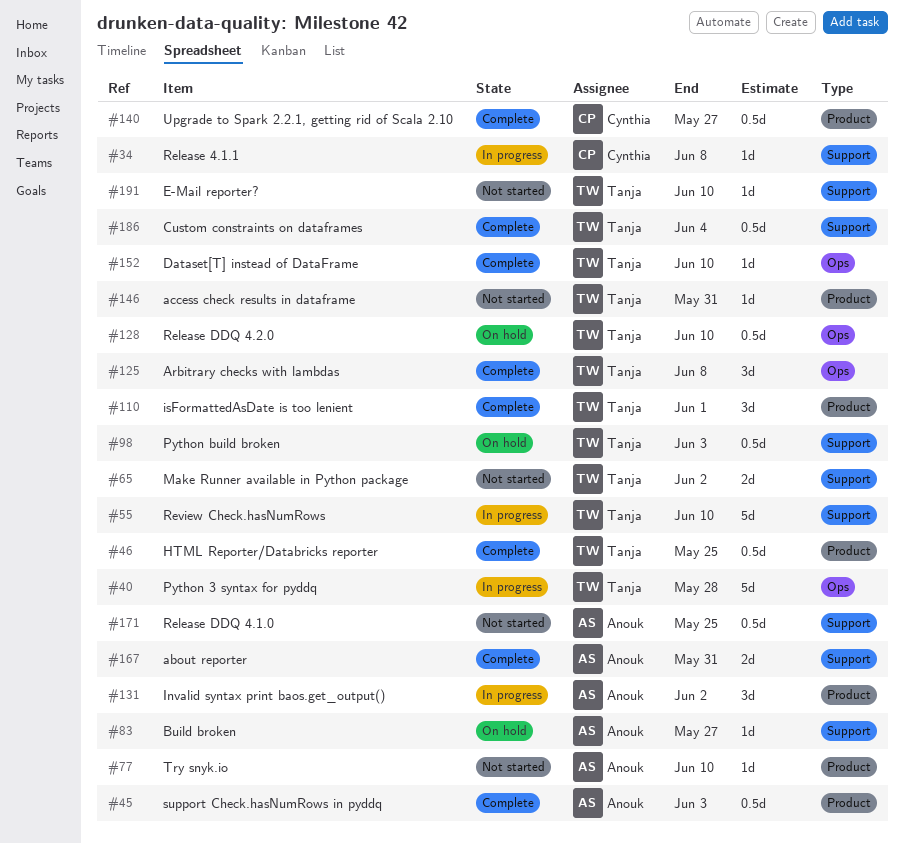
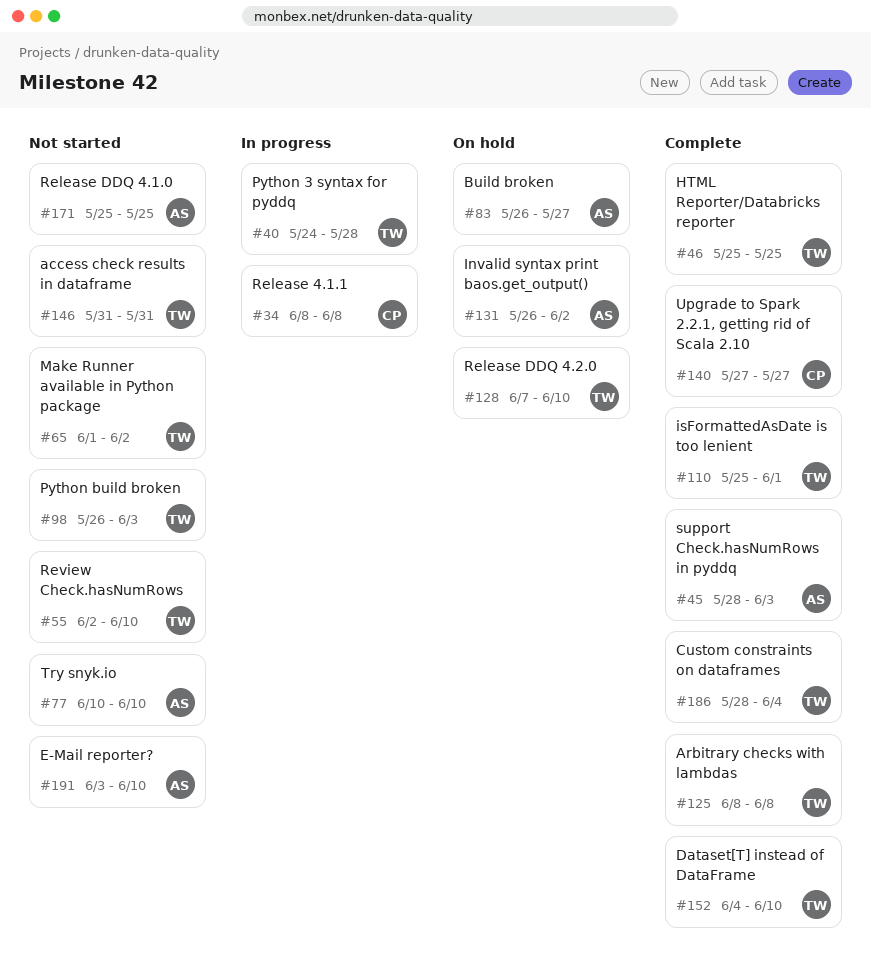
#55, status: In progress -> Not started
#98, status: On hold -> Not started
#131, status: In progress -> On hold
#167: present -> none
#191, owner: Tanja -> Anouk

